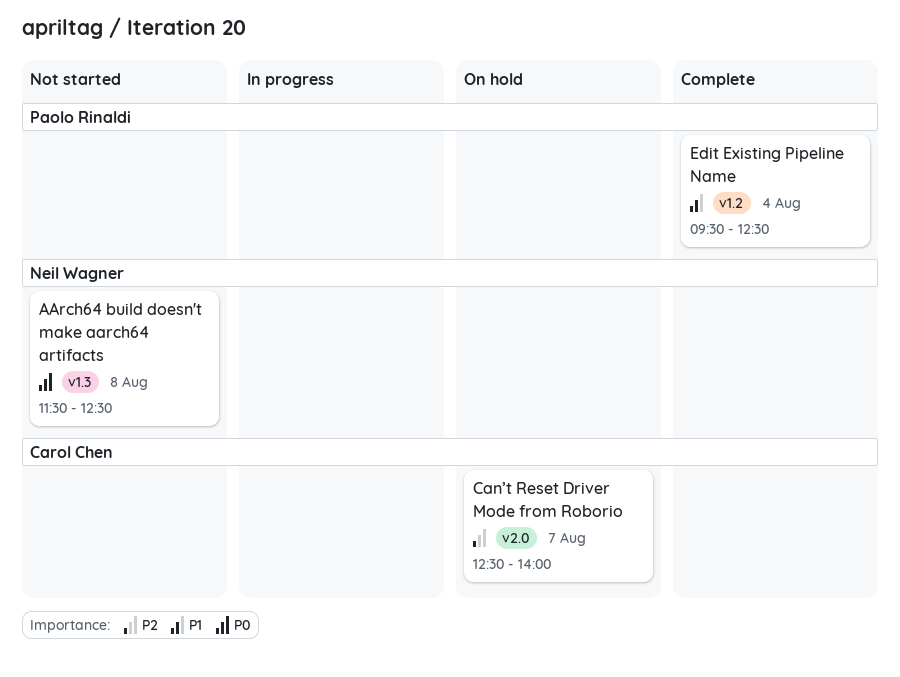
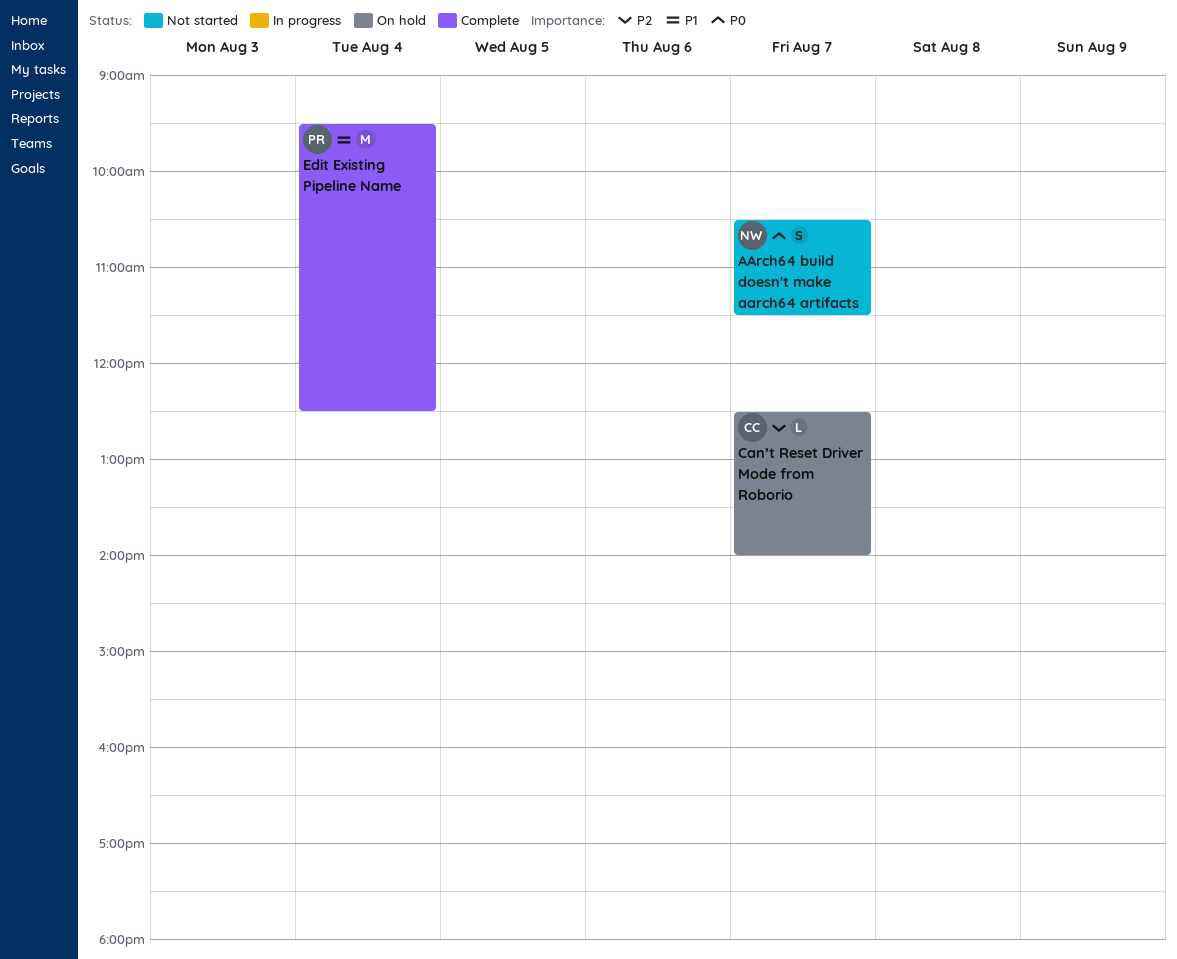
AArch64 build doesn't make aarch64 artifacts, day: Aug 8 -> Aug 7
AArch64 build doesn't make aarch64 artifacts, begins: 11:30 -> 10:30
AArch64 build doesn't make aarch64 artifacts, ends: 12:30 -> 11:30

